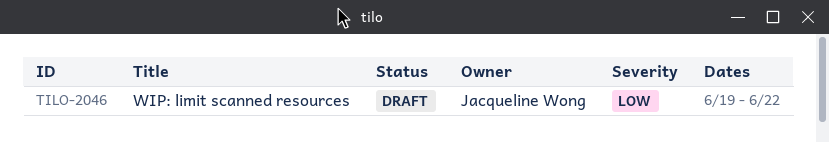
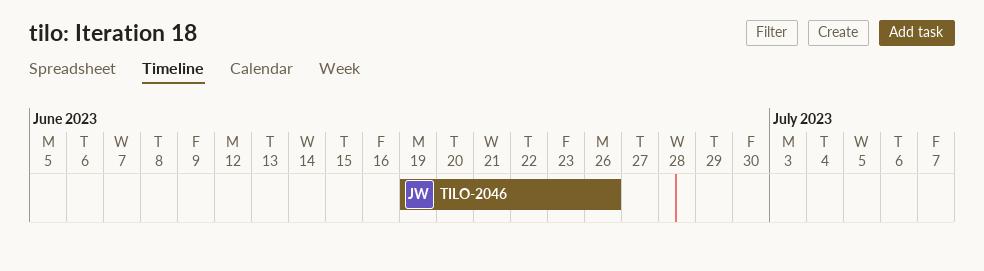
TILO-2046, due: Jun 22 -> Jun 26

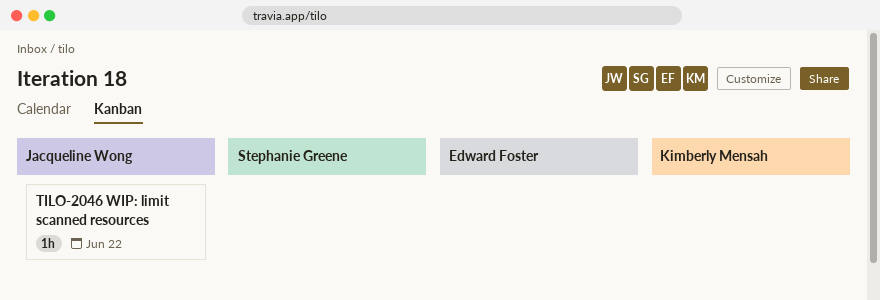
TILO-2046, due: Jun 26 -> Jun 22

